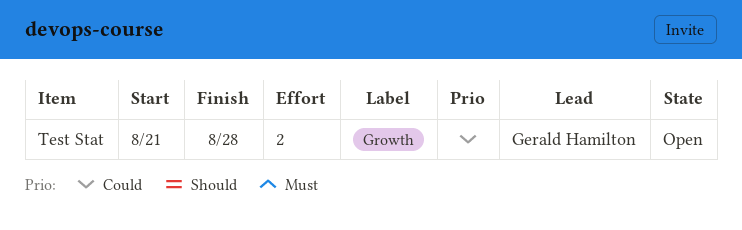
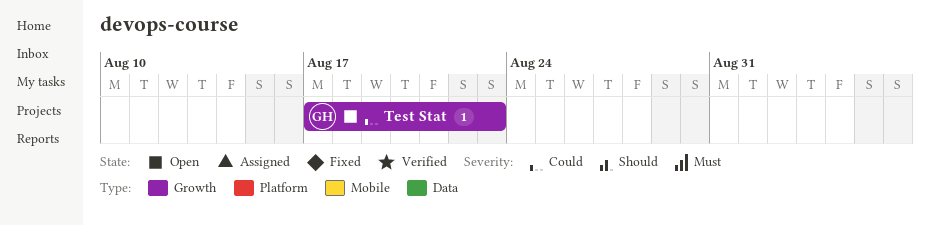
Test Stat, estimate: 2 -> 1
Test Stat, start: Aug 21 -> Aug 17
Test Stat, due: Aug 28 -> Aug 23

